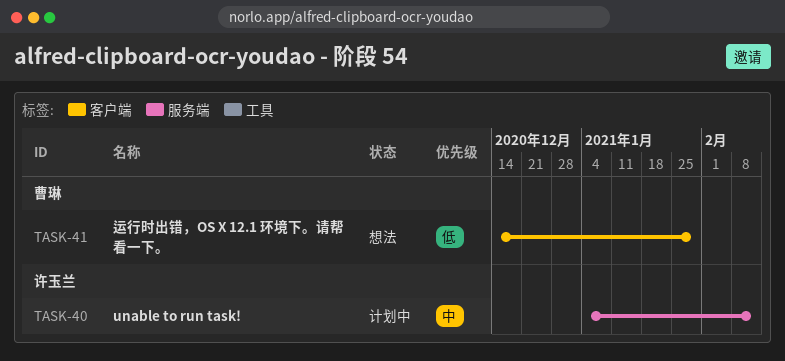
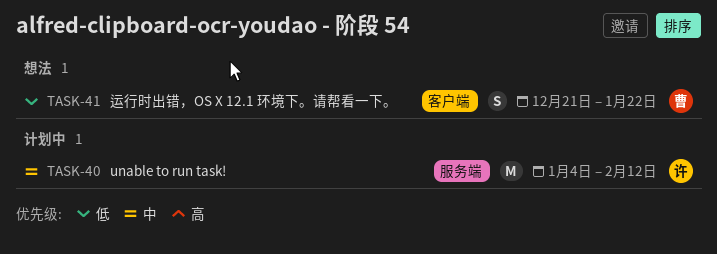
TASK-41, start: Dec 14 -> Dec 21
TASK-41, due: Jan 29 -> Jan 22

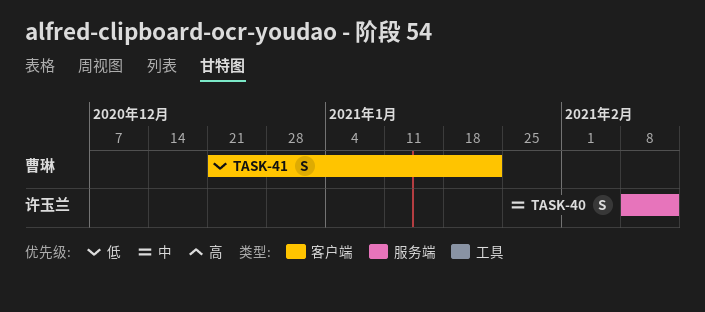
TASK-40, estimate: M -> S
TASK-40, start: Jan 4 -> Feb 8

